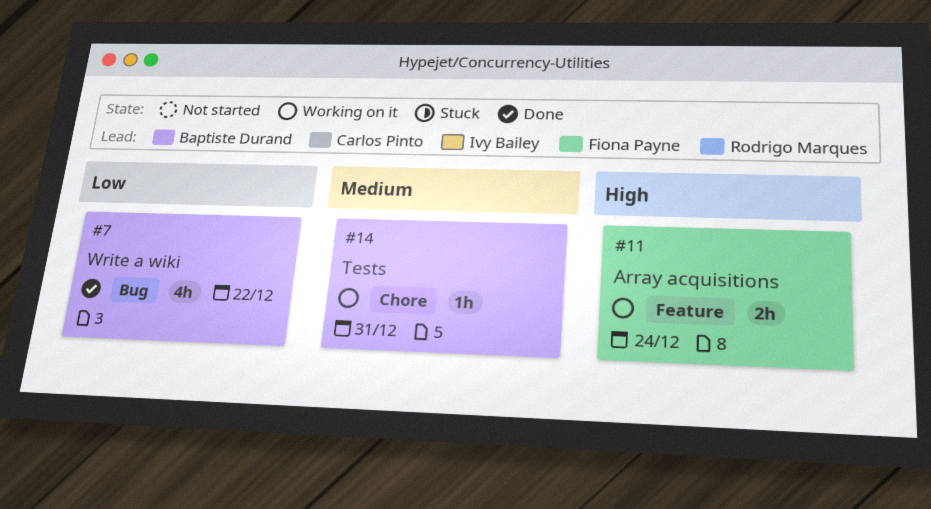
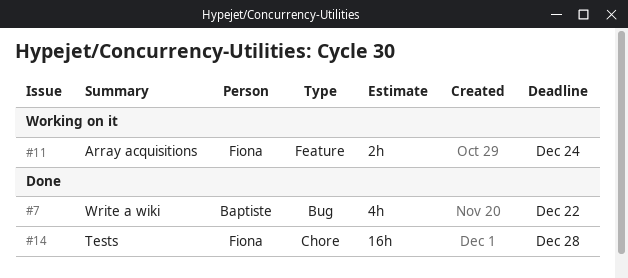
#14, status: Working on it -> Done
#14, owner: Baptiste Durand -> Fiona Payne
#14, estimate: 1h -> 16h
#14, due: Dec 31 -> Dec 28

